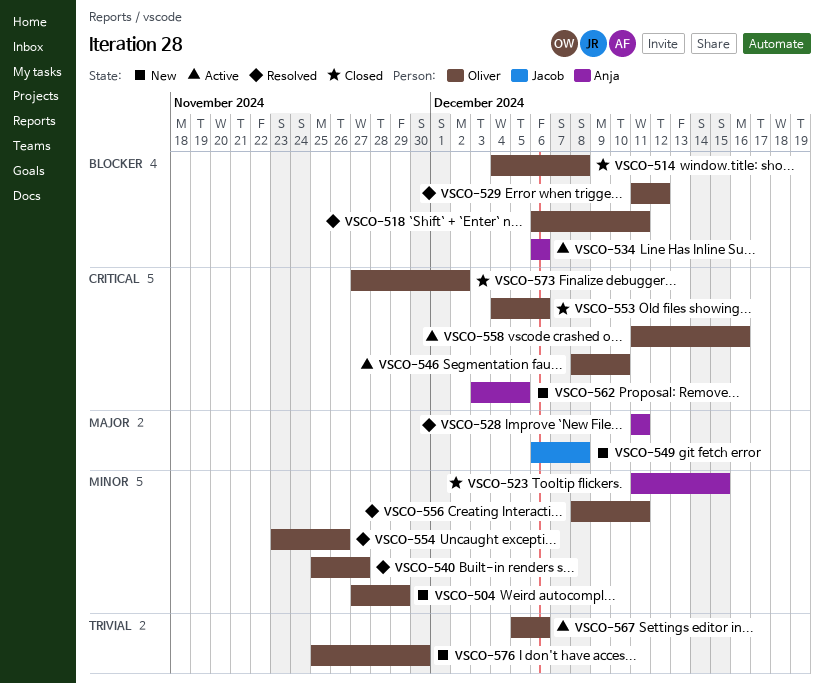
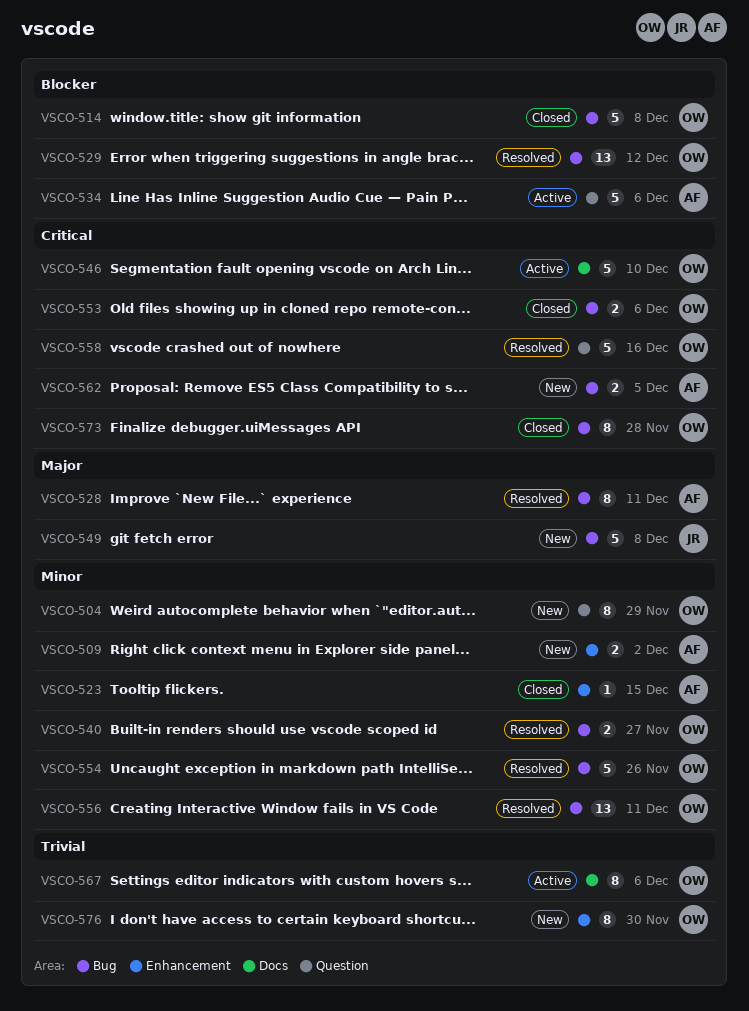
VSCO-509: none -> present
VSCO-518: present -> none
VSCO-558, status: Active -> Resolved
VSCO-573, due: Dec 2 -> Nov 28

